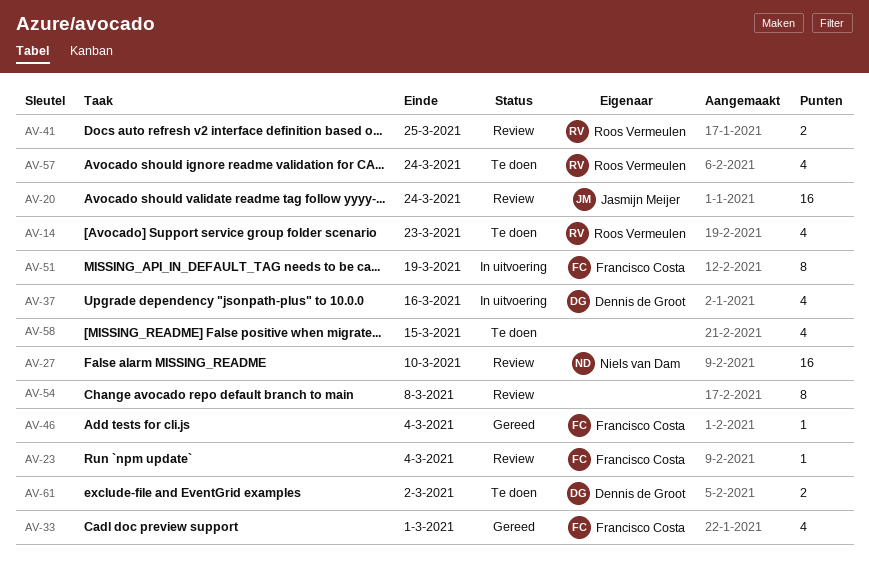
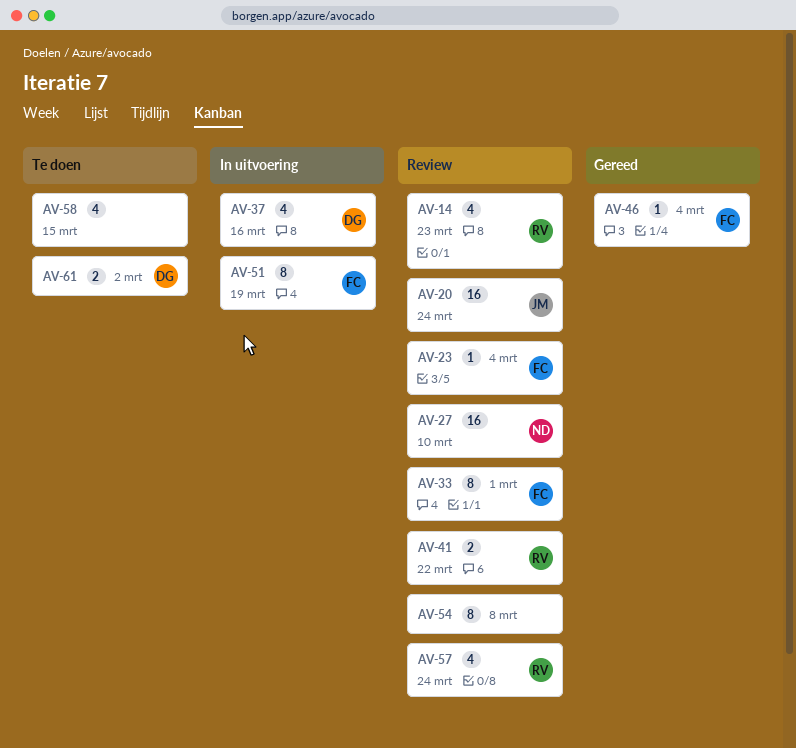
AV-14, status: Te doen -> Review
AV-33, status: Gereed -> Review
AV-33, estimate: 4 -> 8
AV-41, due: Mar 25 -> Mar 22
AV-57, status: Te doen -> Review

